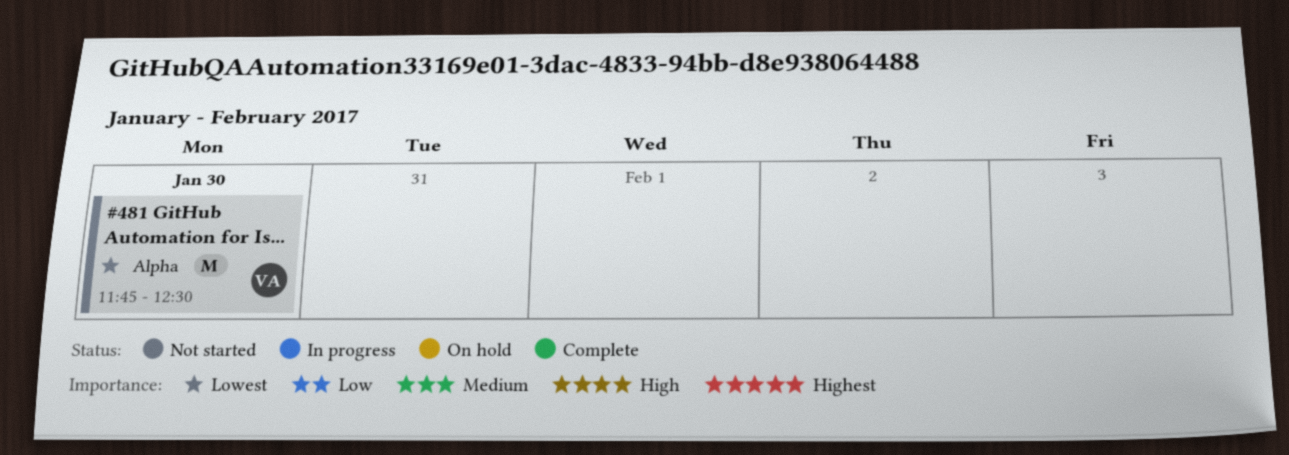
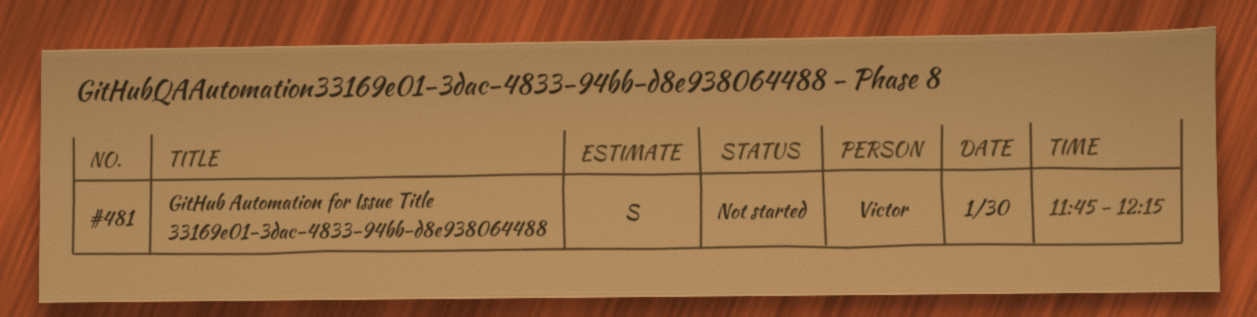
#481, estimate: M -> S
#481, ends: 12:30 -> 12:15

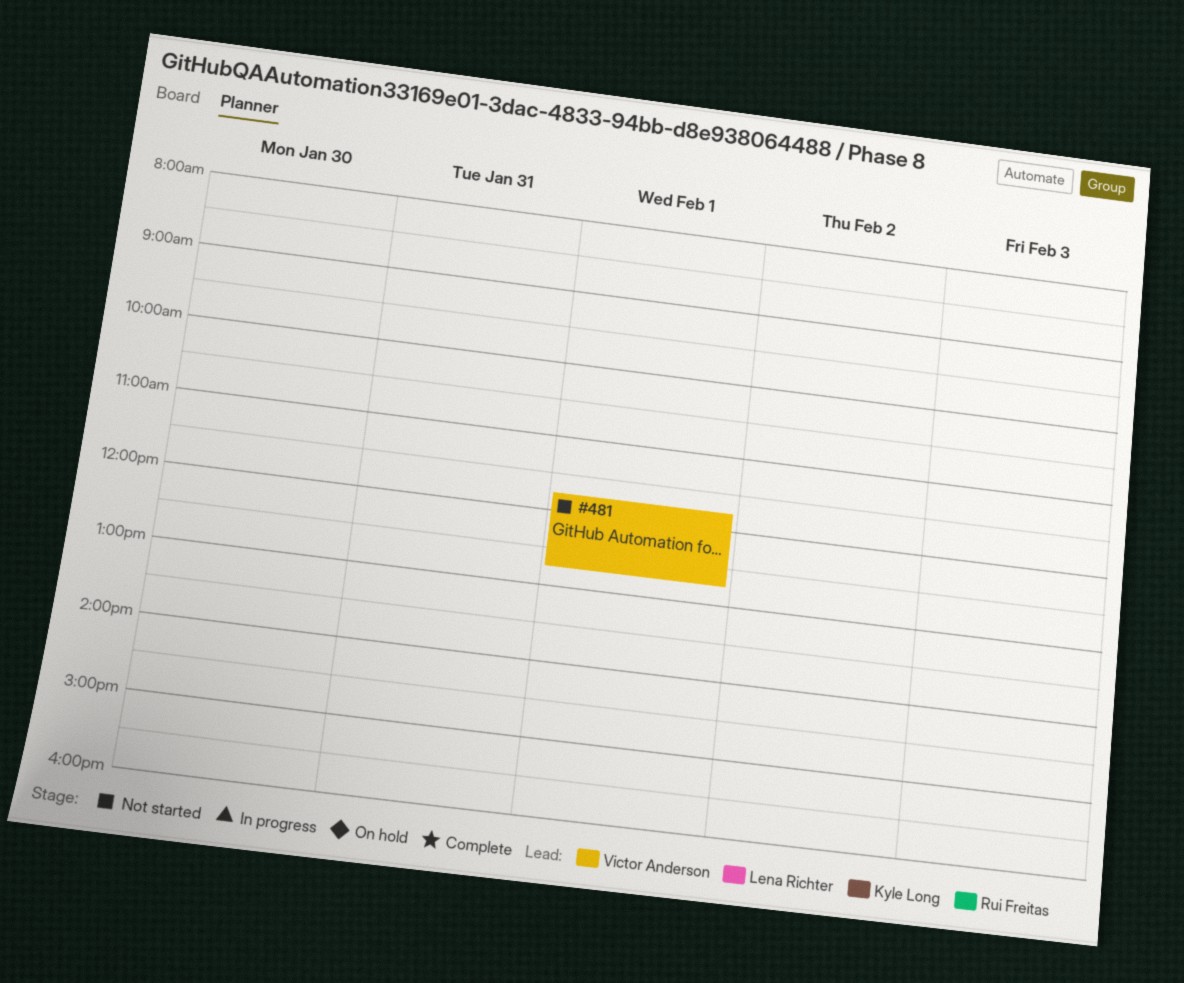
#481, day: Jan 30 -> Feb 1
#481, ends: 12:15 -> 12:45

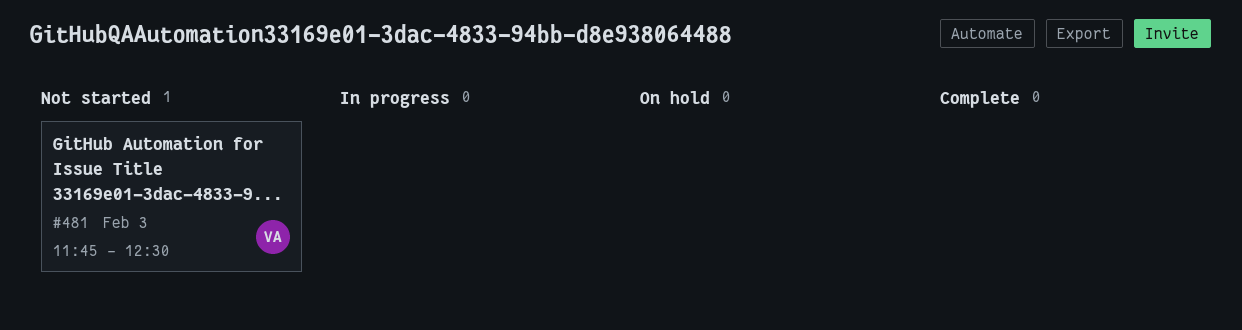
#481, day: Feb 1 -> Feb 3
#481, ends: 12:45 -> 12:30

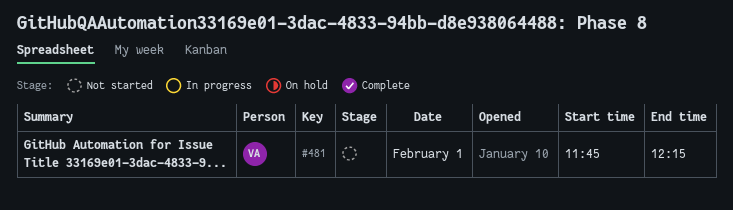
#481, day: Feb 3 -> Feb 1
#481, ends: 12:30 -> 12:15

